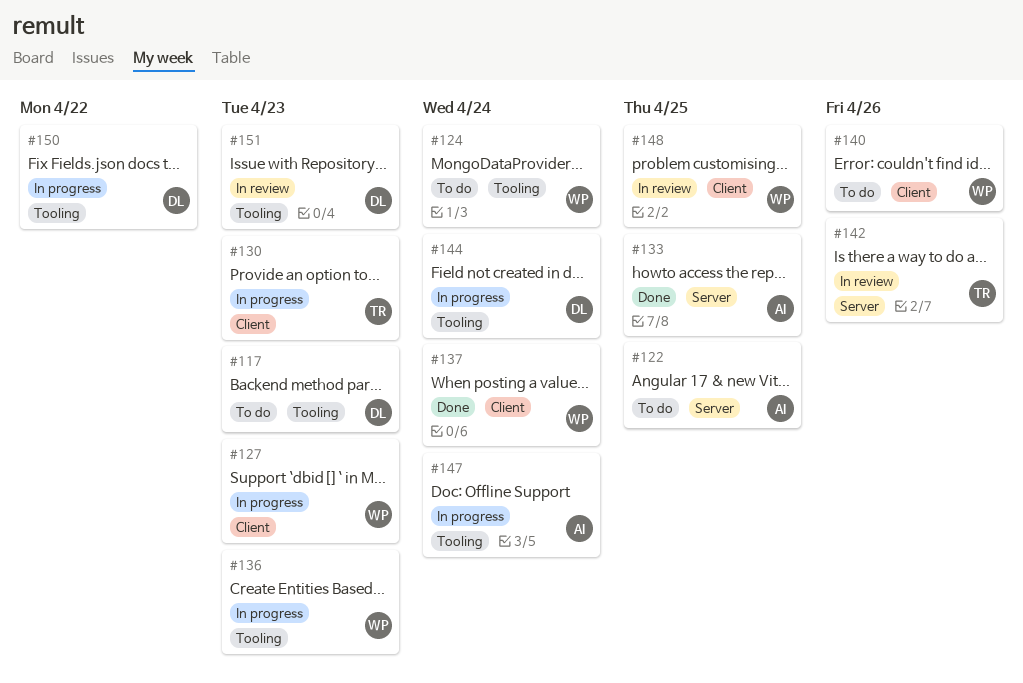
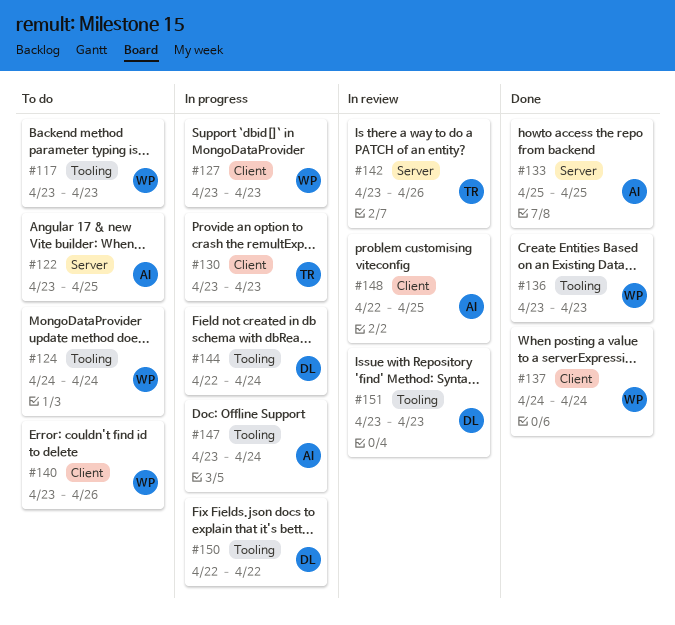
#117, owner: DL -> WP
#136, status: In progress -> Done
#148, owner: WP -> AI

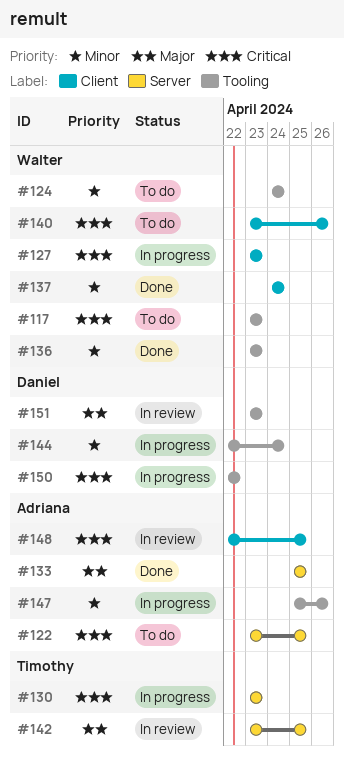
#130, label: Client -> Server
#142, due: Apr 26 -> Apr 25
#147, start: Apr 23 -> Apr 25
#147, due: Apr 24 -> Apr 26

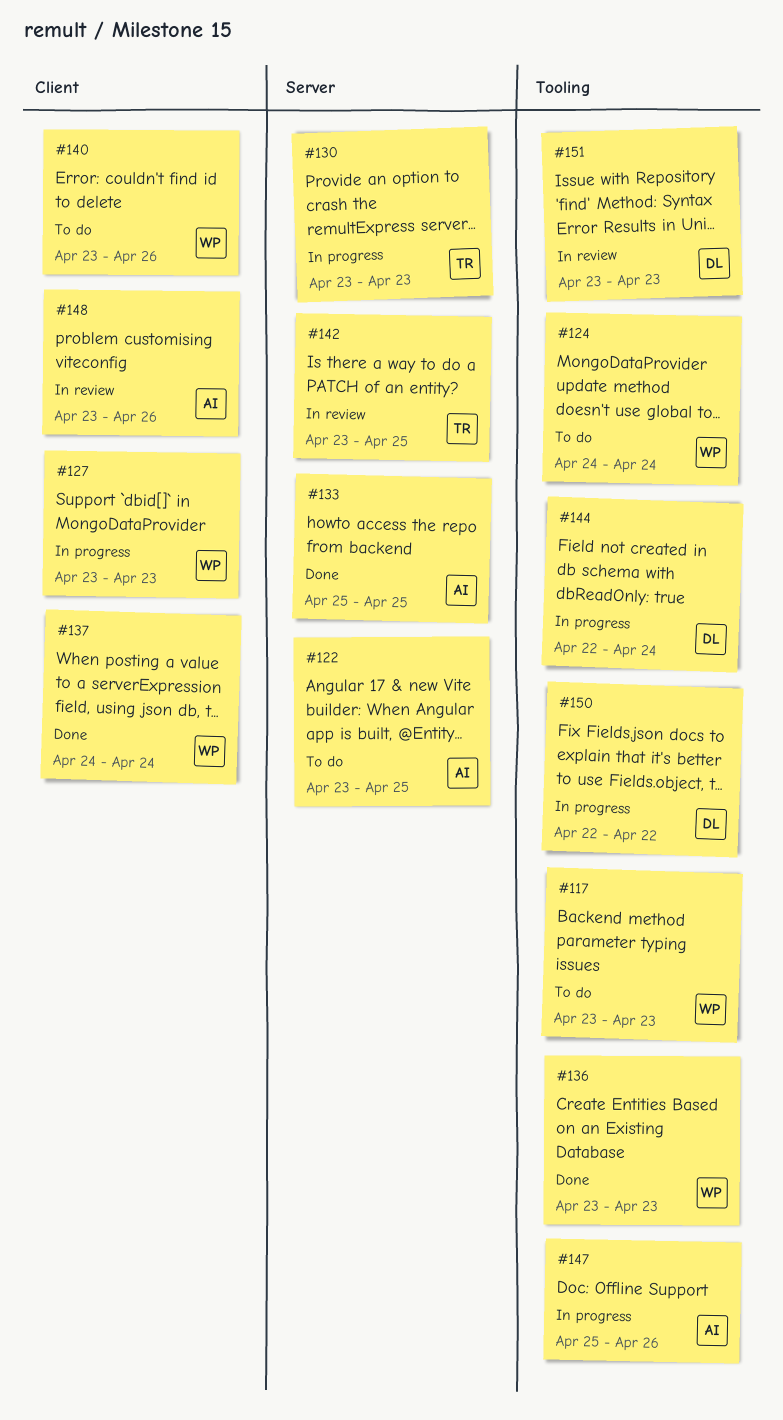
#148, start: Apr 22 -> Apr 23
#148, due: Apr 25 -> Apr 26

